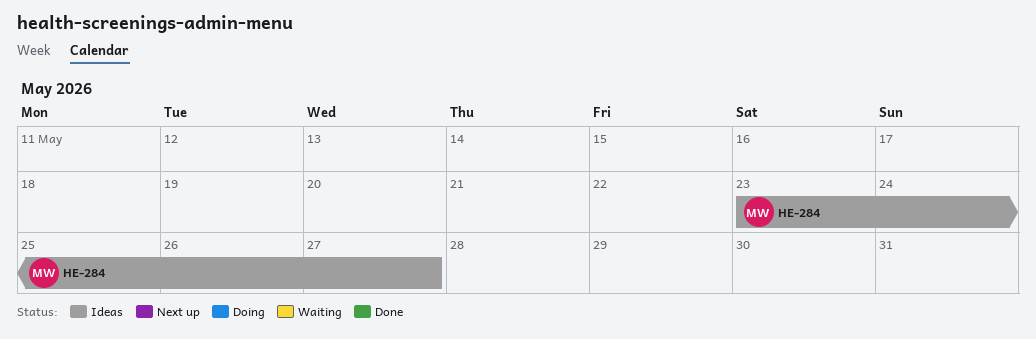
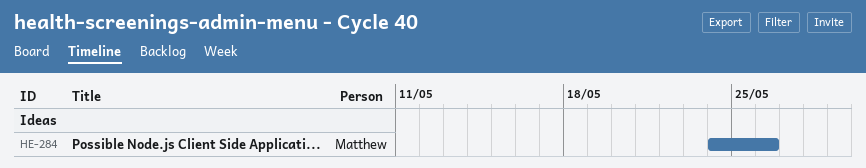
HE-284, start: May 23 -> May 24
HE-284, due: May 27 -> May 26

